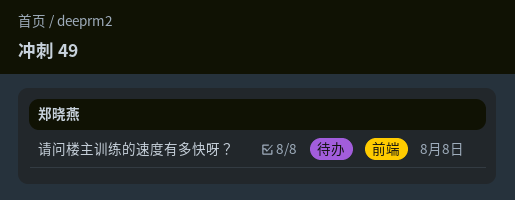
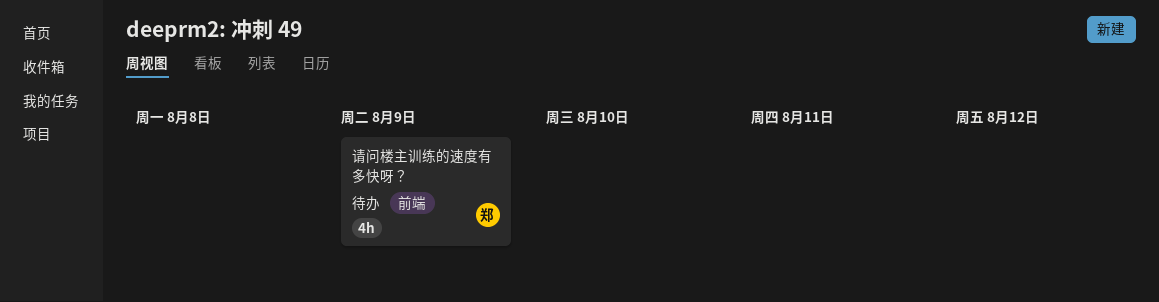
请问楼主训练的速度有多快呀？, due: Aug 8 -> Aug 9

